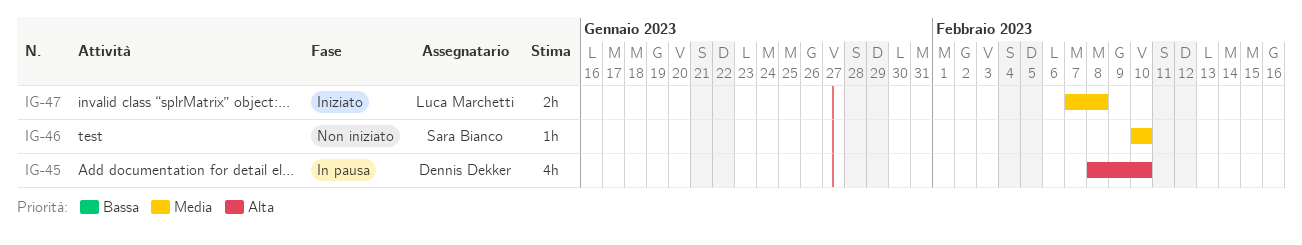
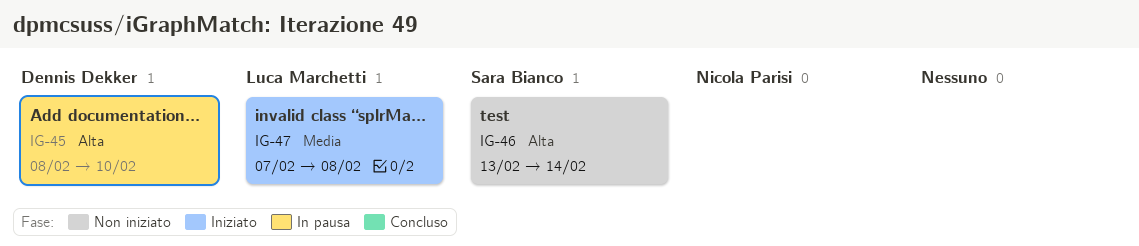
IG-46, priority: Media -> Alta
IG-46, start: Feb 10 -> Feb 13
IG-46, due: Feb 10 -> Feb 14

